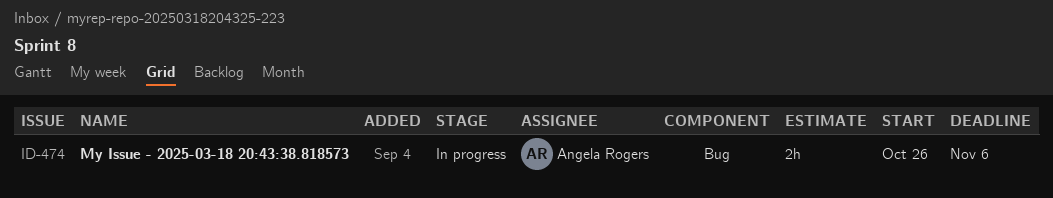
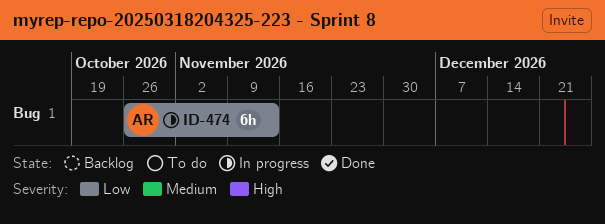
ID-474, estimate: 2h -> 6h
ID-474, due: Nov 6 -> Nov 13

